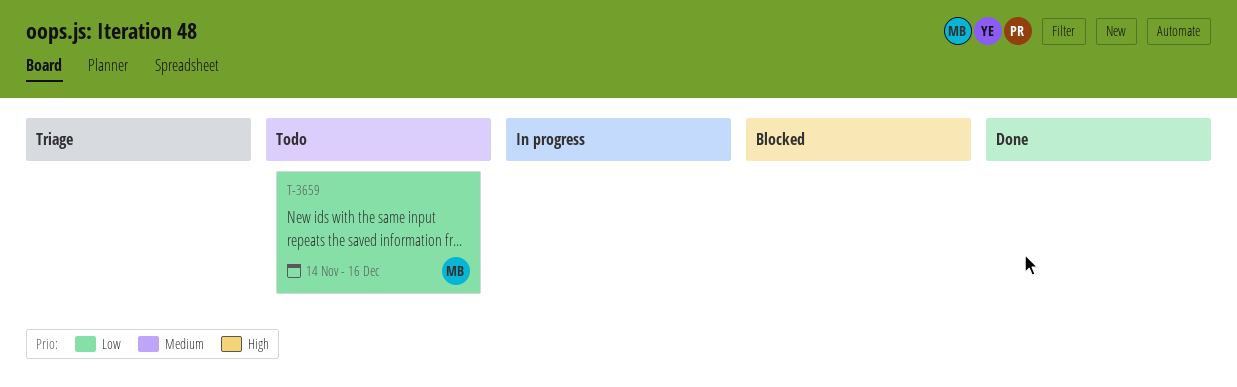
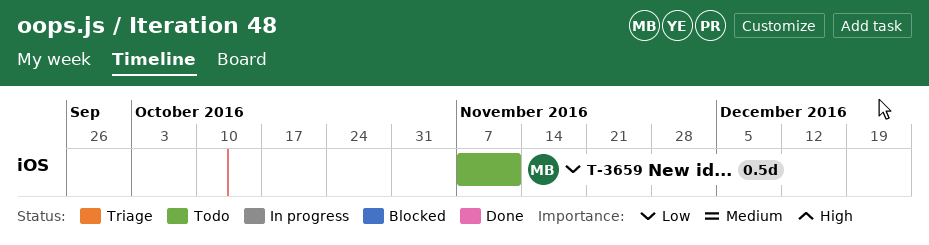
T-3659, start: Nov 14 -> Nov 7
T-3659, due: Dec 16 -> Nov 11

